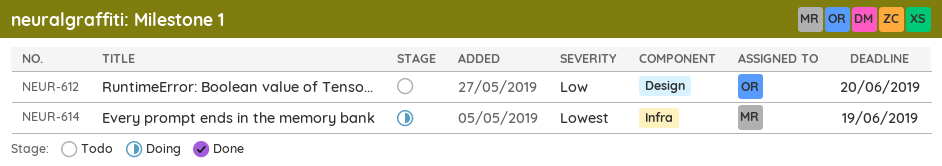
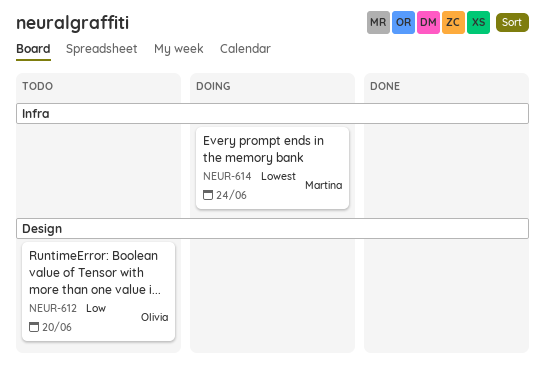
NEUR-614, due: Jun 19 -> Jun 24

